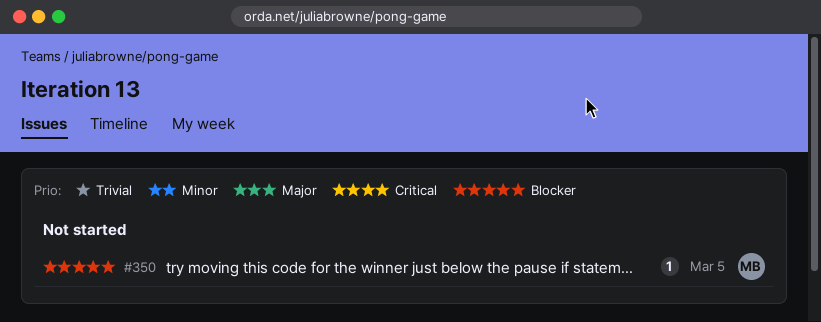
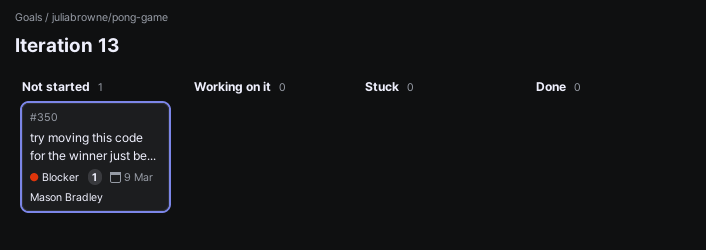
#350, due: Mar 5 -> Mar 9

